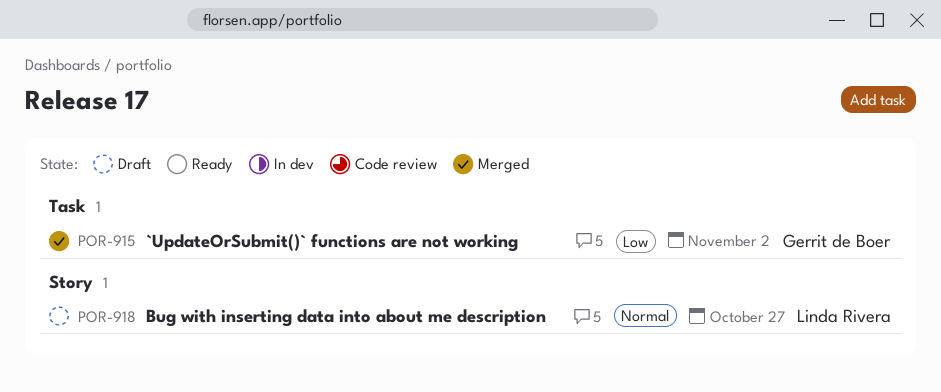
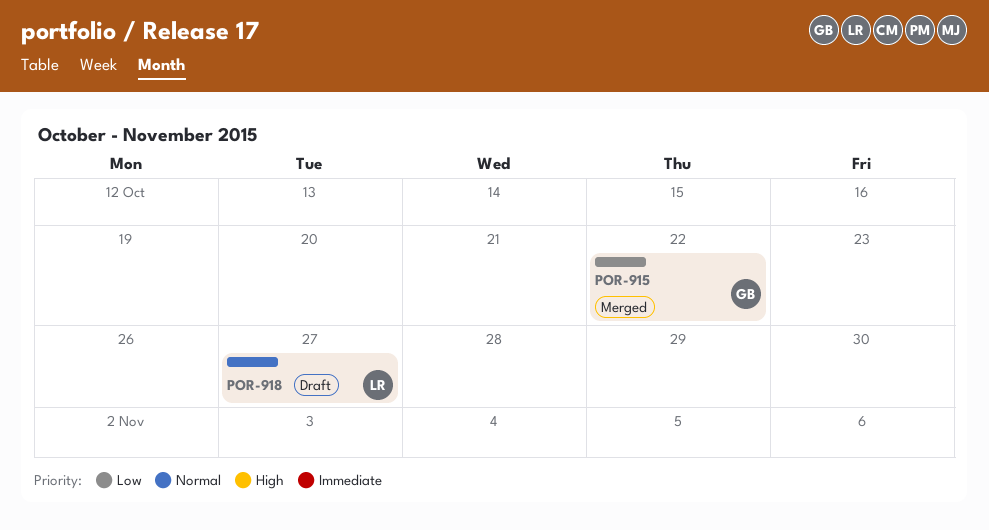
POR-915, due: Nov 2 -> Oct 22

